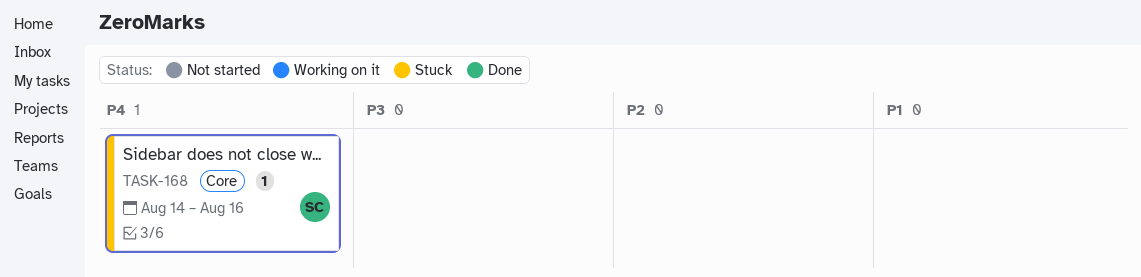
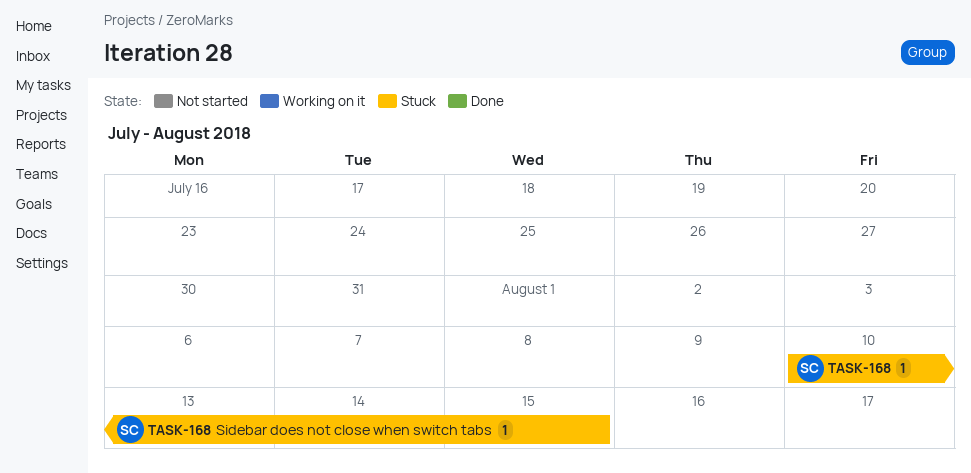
TASK-168, start: Aug 14 -> Aug 10
TASK-168, due: Aug 16 -> Aug 15

